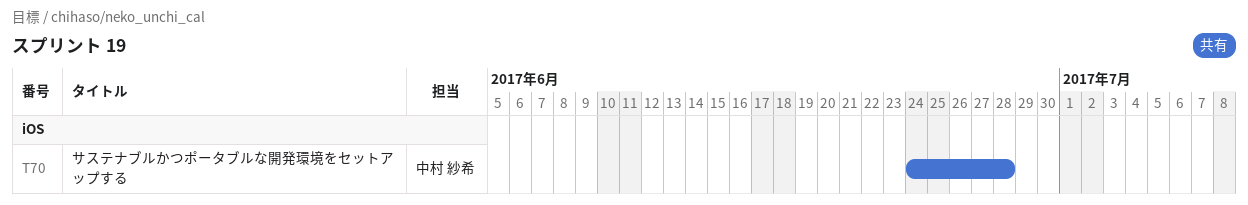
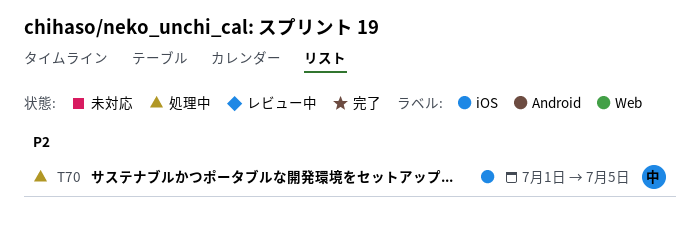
T70, start: Jun 24 -> Jul 1
T70, due: Jun 28 -> Jul 5

